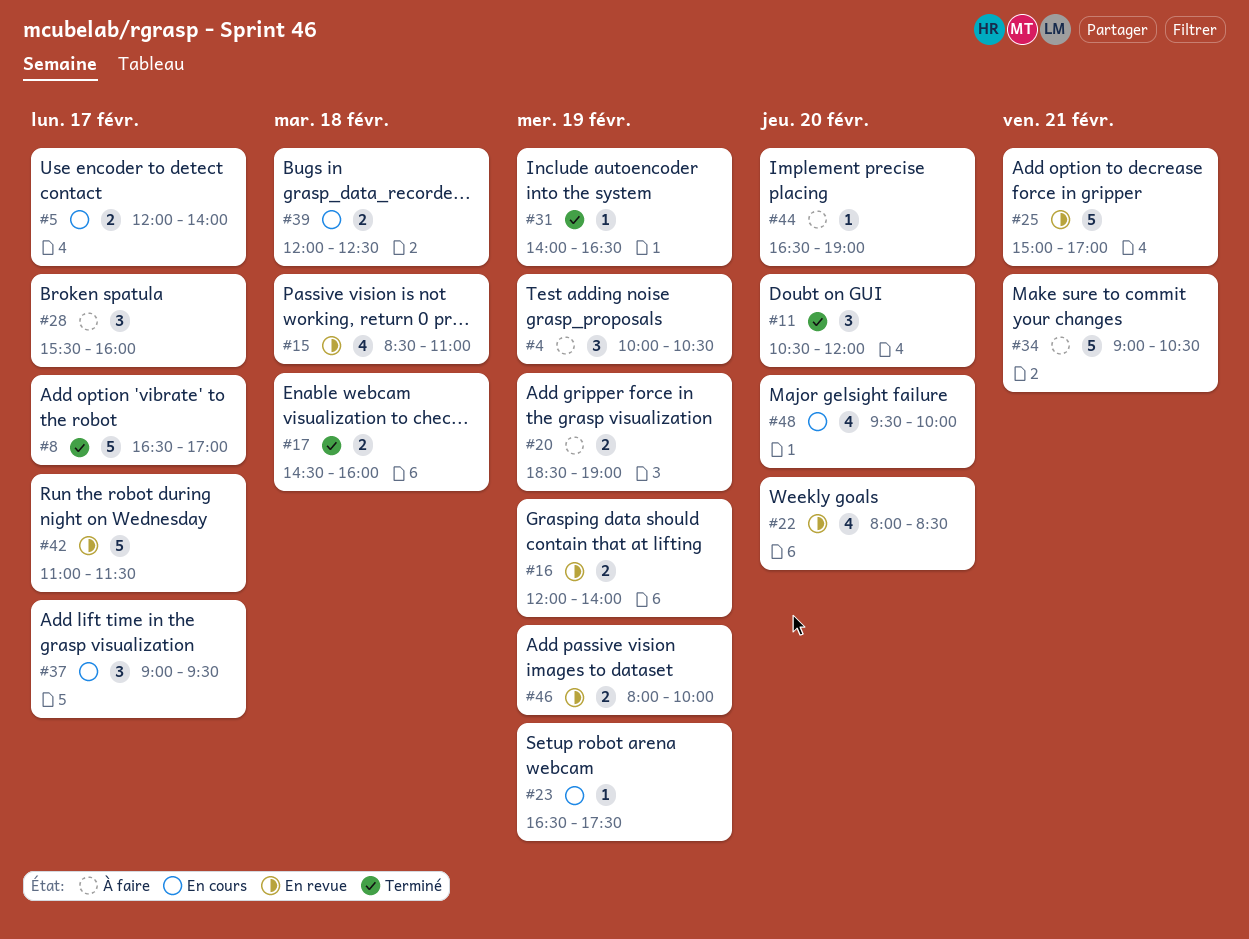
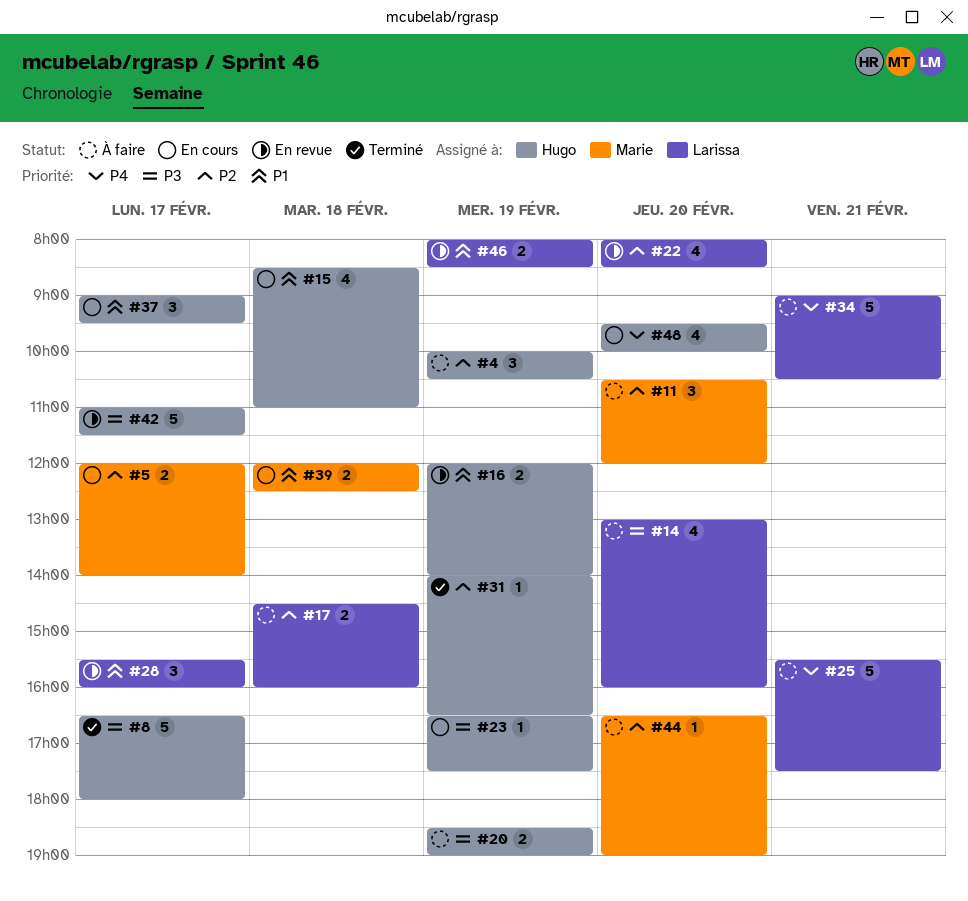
#8, ends: 17:00 -> 18:00
#11, status: Terminé -> À faire
#14: none -> present
#15, status: En revue -> En cours
#17, status: Terminé -> À faire
#25, status: En revue -> À faire
#25, begins: 15:00 -> 15:30
#25, ends: 17:00 -> 17:30
#28, status: À faire -> En revue
#46, ends: 10:00 -> 08:30

